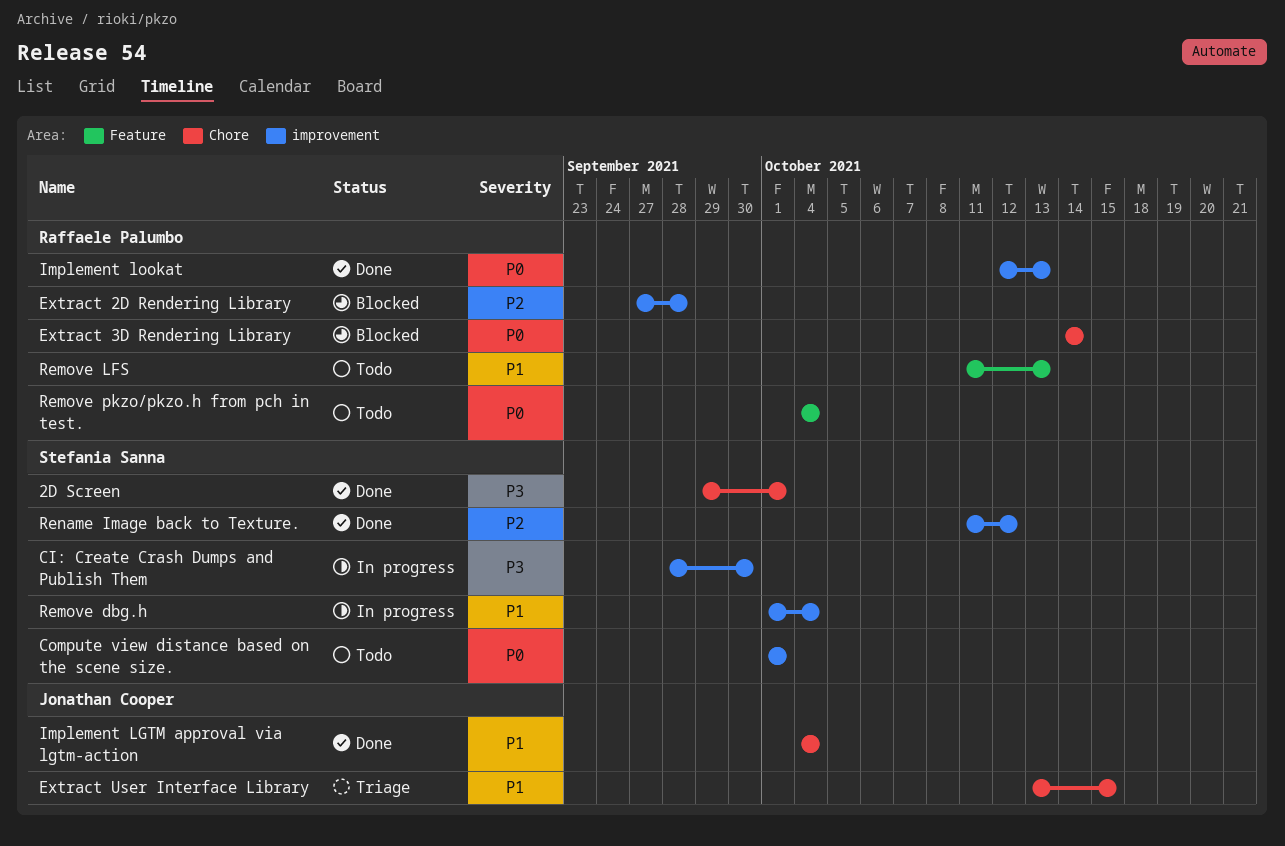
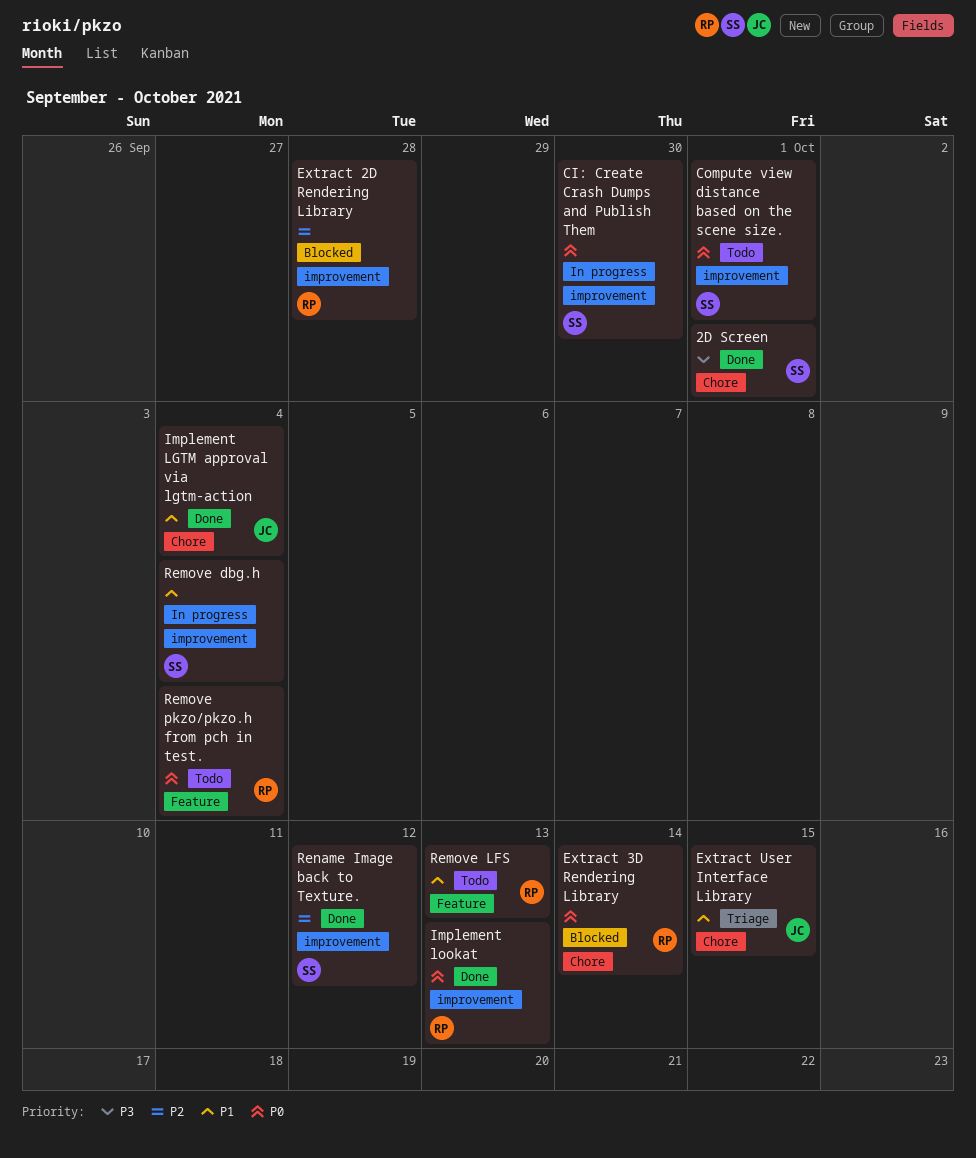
CI: Create Crash Dumps and Publish Them, priority: P3 -> P0

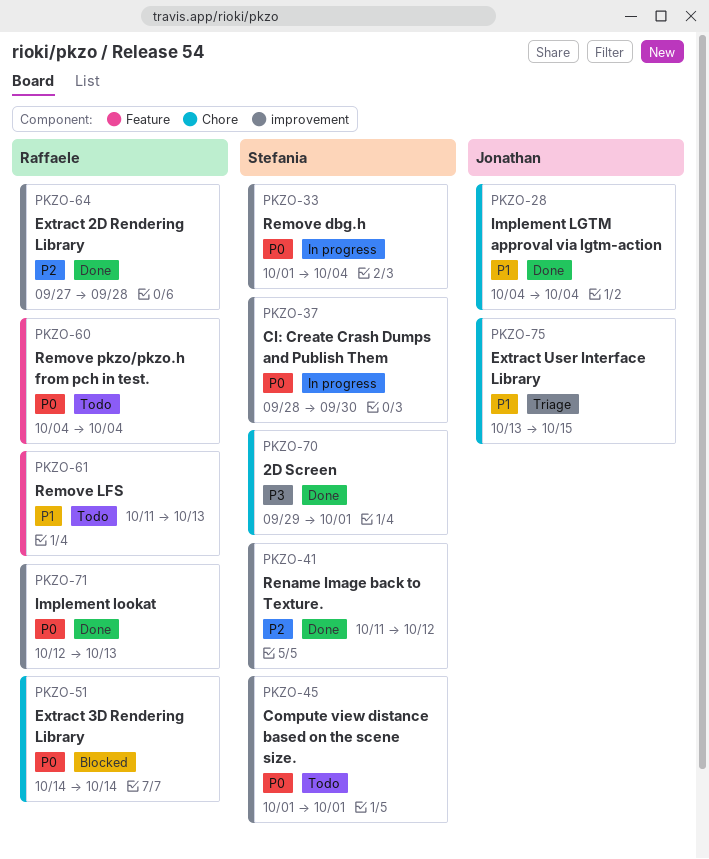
Extract 2D Rendering Library, status: Blocked -> Done
Remove dbg.h, priority: P1 -> P0

